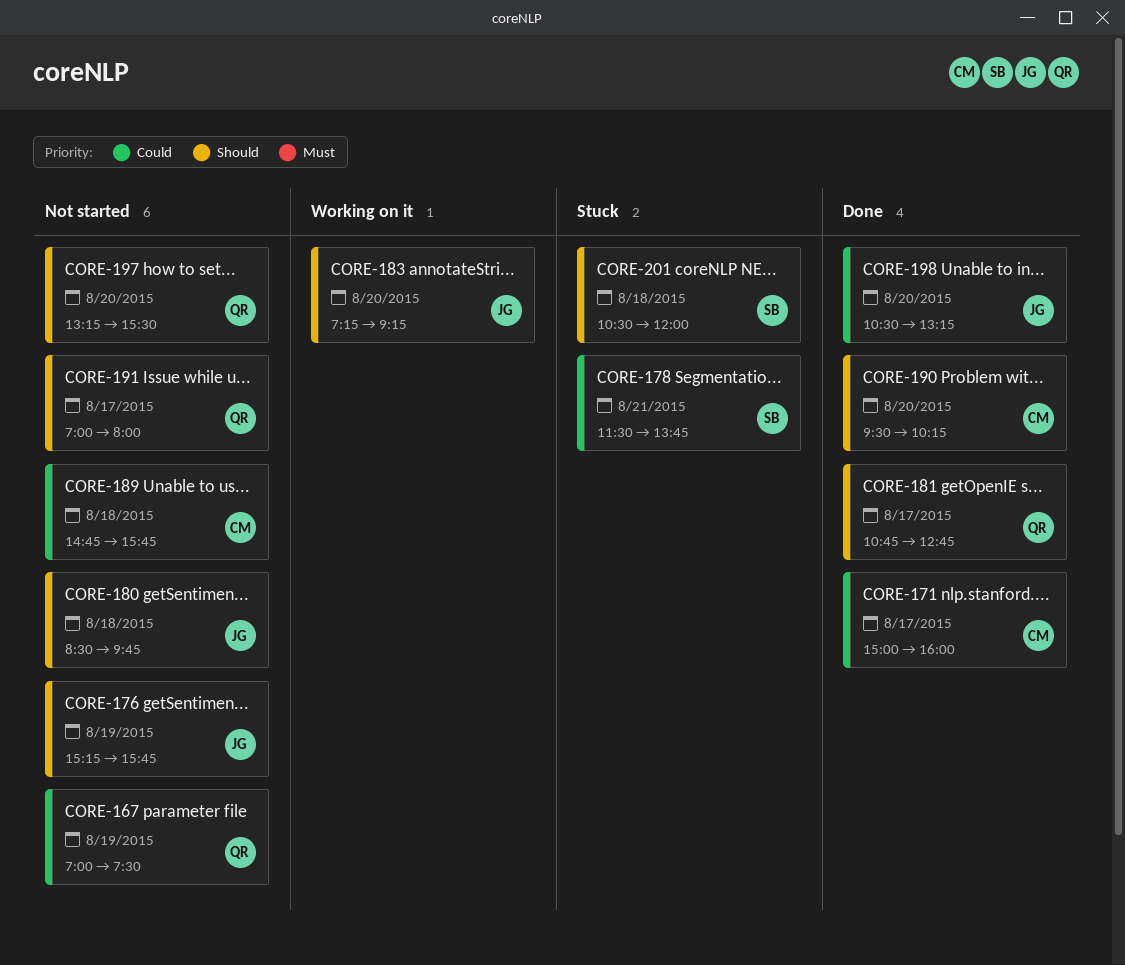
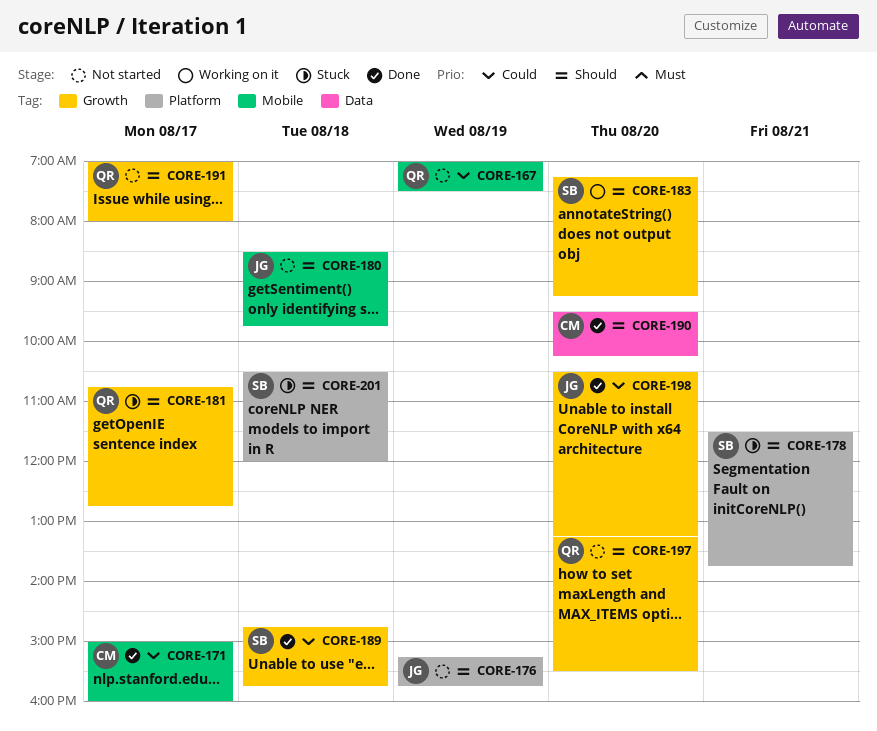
CORE-178, priority: Could -> Should
CORE-181, status: Done -> Stuck
CORE-183, owner: JG -> SB
CORE-189, status: Not started -> Done
CORE-189, owner: CM -> SB

